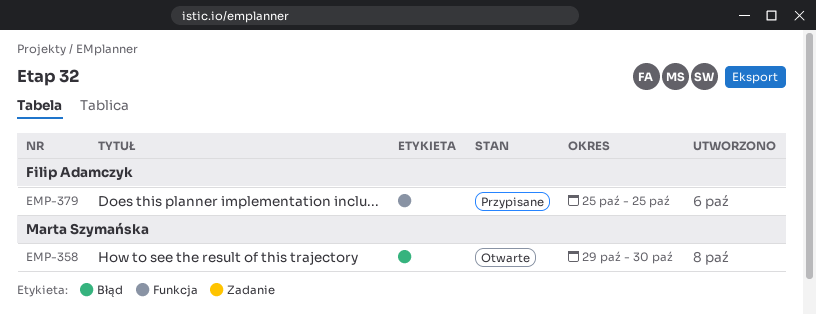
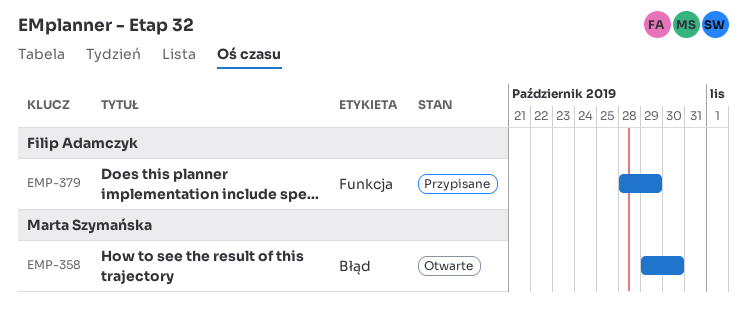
EMP-379, start: Oct 25 -> Oct 28
EMP-379, due: Oct 25 -> Oct 29

